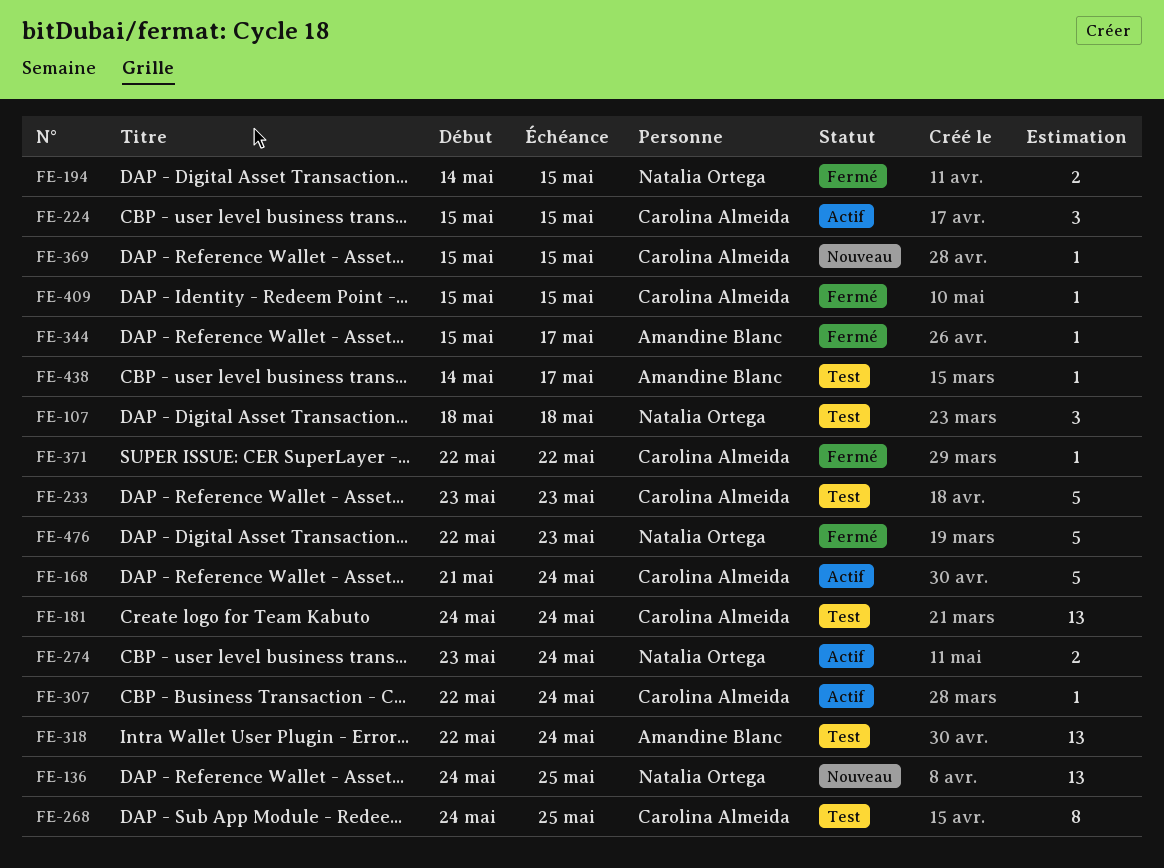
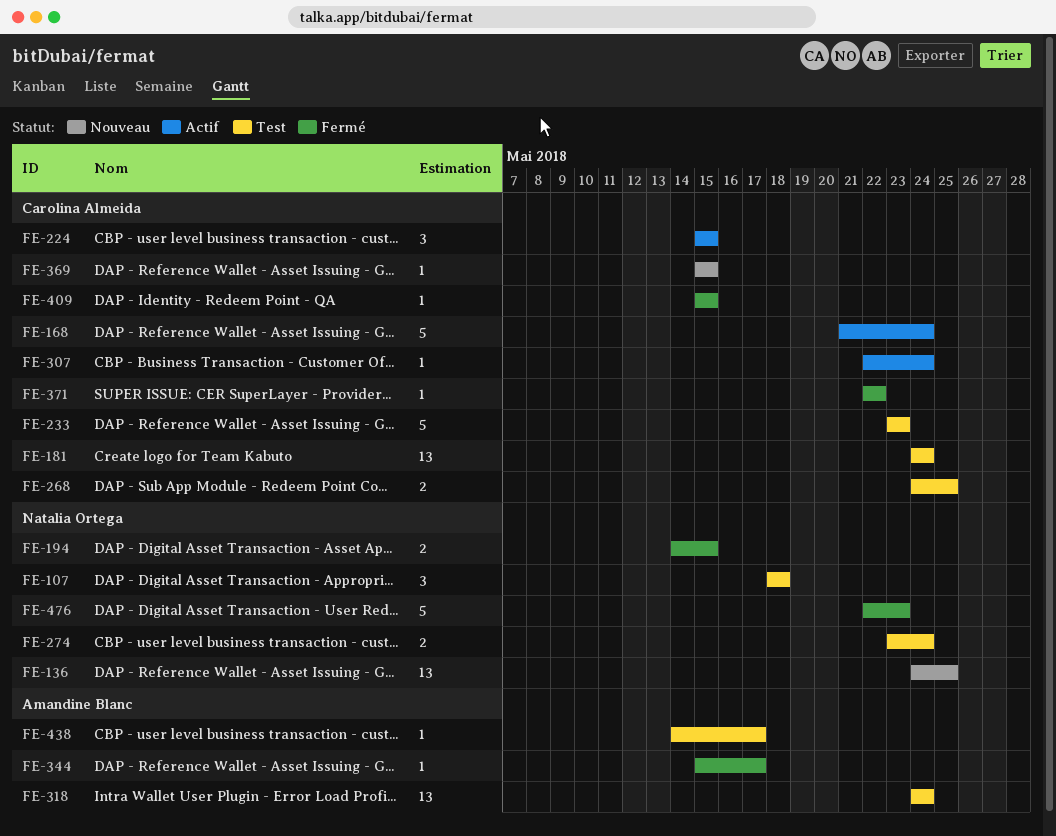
FE-268, estimate: 8 -> 2
FE-274, status: Actif -> Test
FE-318, start: May 22 -> May 24

